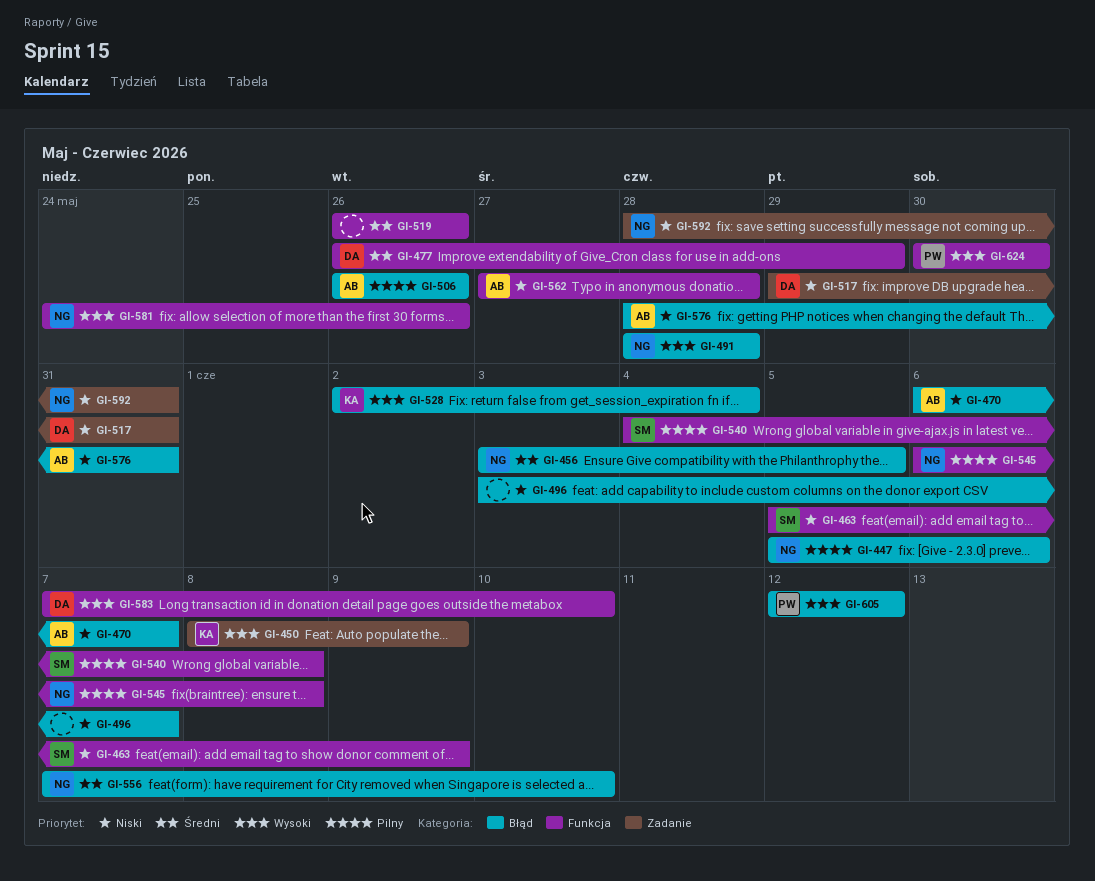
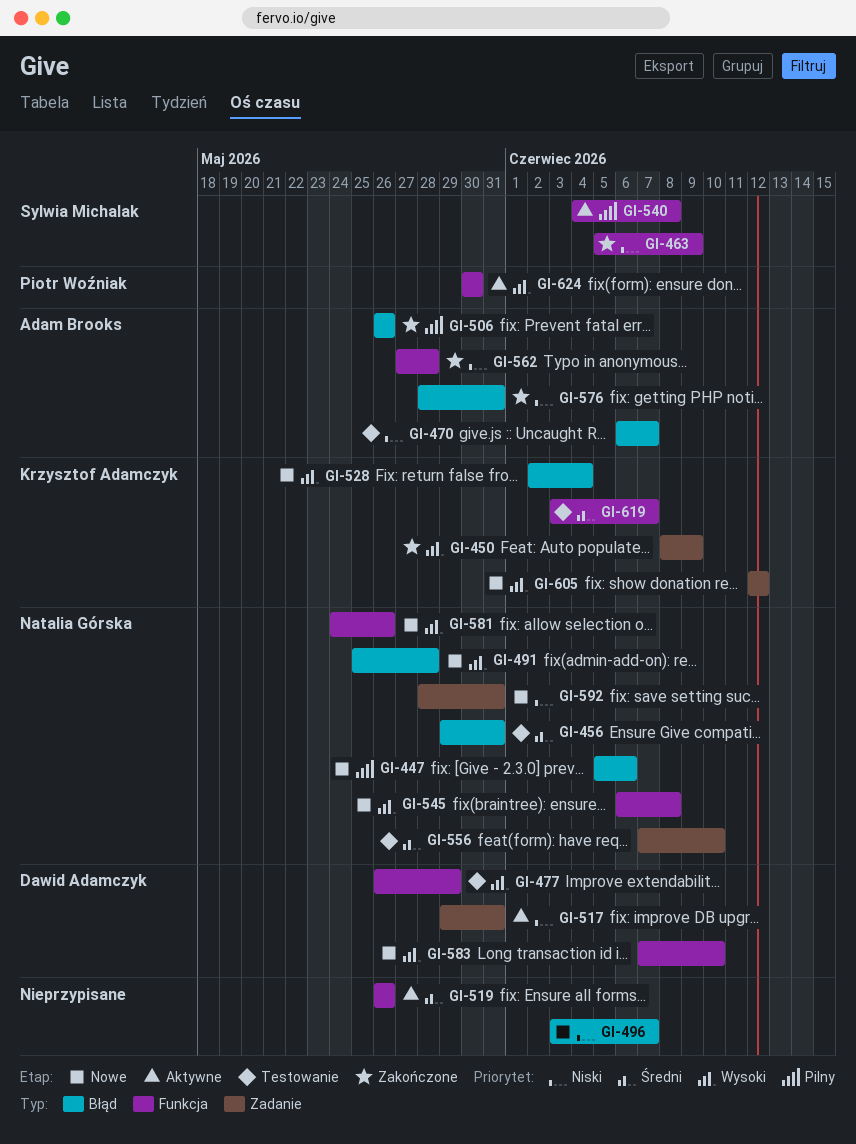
GI-456, start: Jun 3 -> May 29
GI-456, due: Jun 5 -> May 31
GI-477, priority: Średni -> Wysoki
GI-491, start: May 28 -> May 25
GI-545, priority: Pilny -> Wysoki
GI-556, label: Błąd -> Zadanie
GI-605, owner: Piotr Woźniak -> Krzysztof Adamczyk
GI-605, label: Błąd -> Zadanie
GI-619: none -> present

